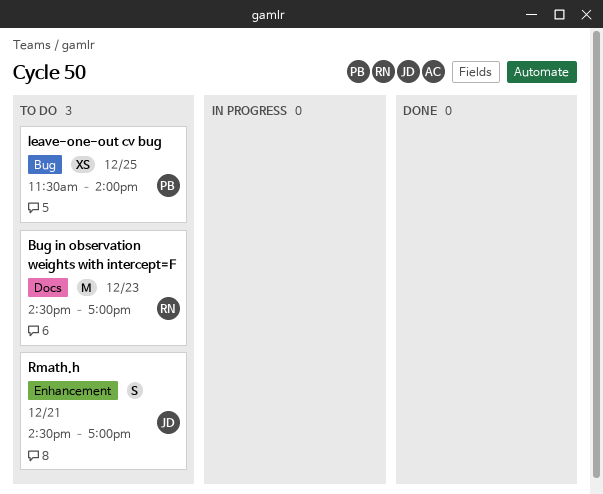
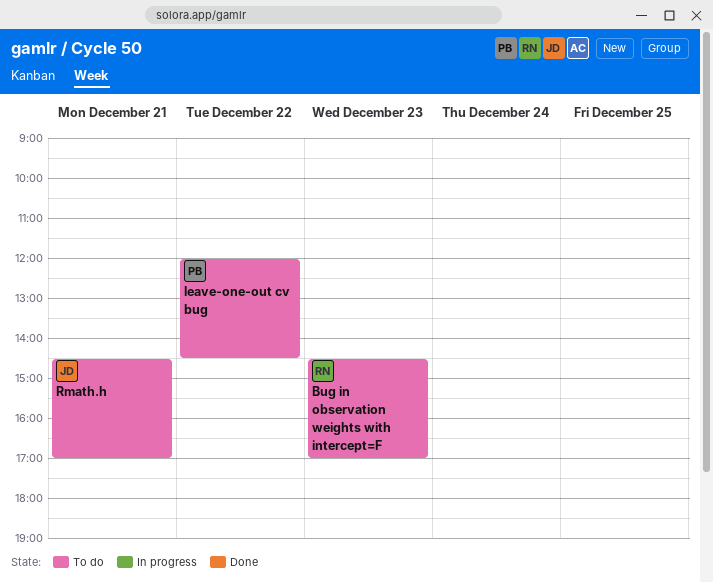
leave-one-out cv bug, day: Dec 25 -> Dec 22
leave-one-out cv bug, begins: 11:30 -> 12:00
leave-one-out cv bug, ends: 14:00 -> 14:30

